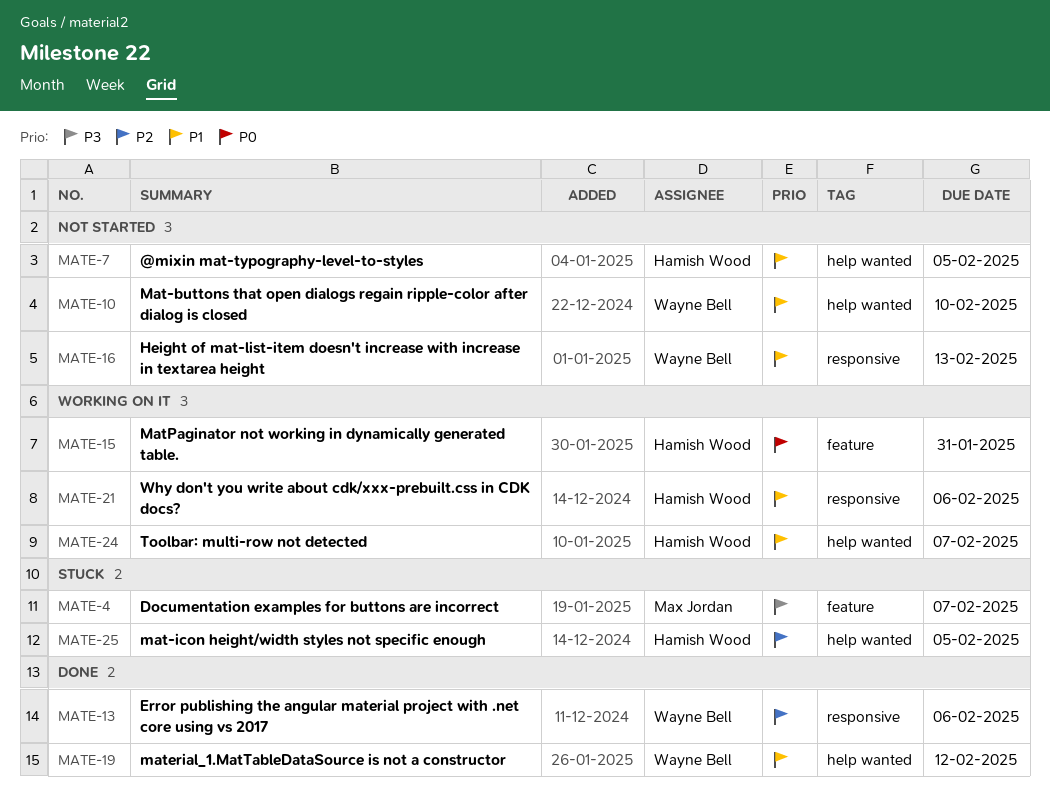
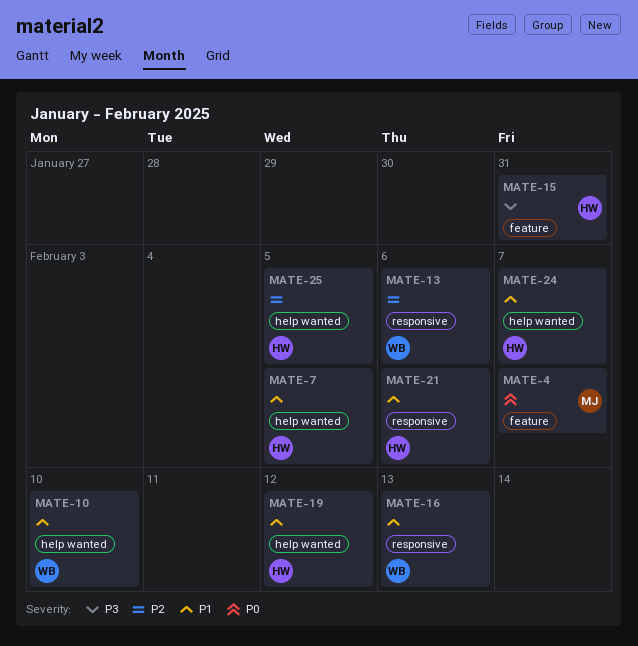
MATE-4, priority: P3 -> P0
MATE-15, priority: P0 -> P3
MATE-19, owner: Wayne Bell -> Hamish Wood

